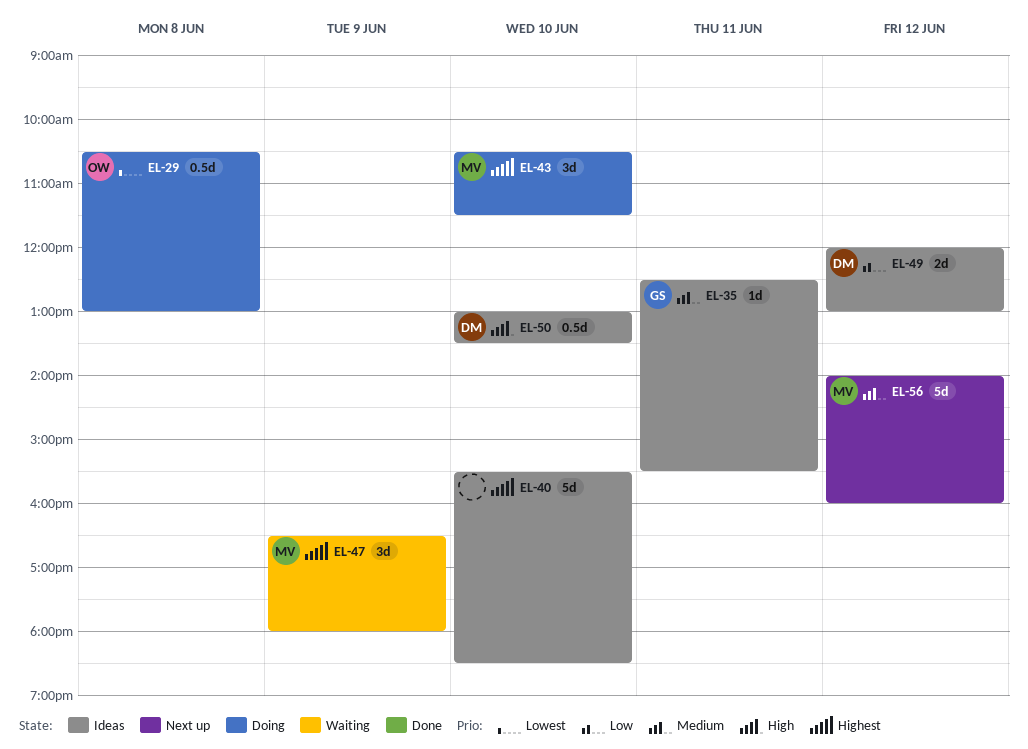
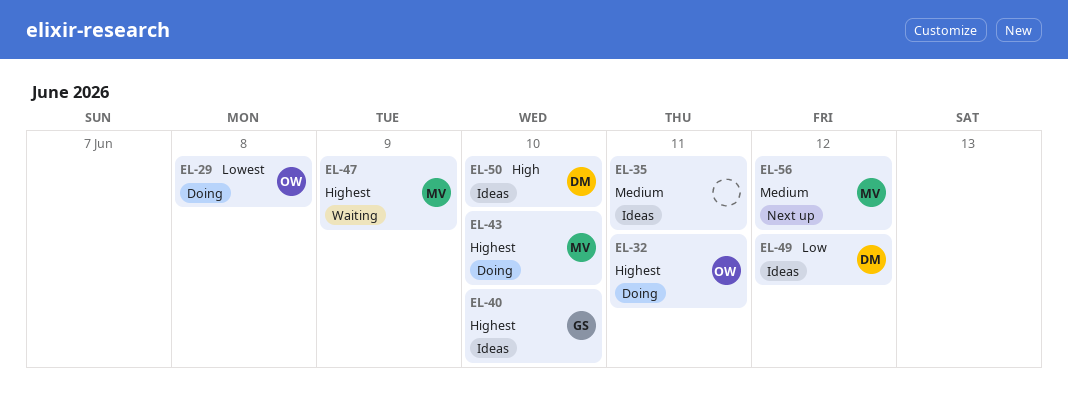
EL-32: none -> present
EL-35, owner: GS -> none
EL-40, owner: none -> GS

